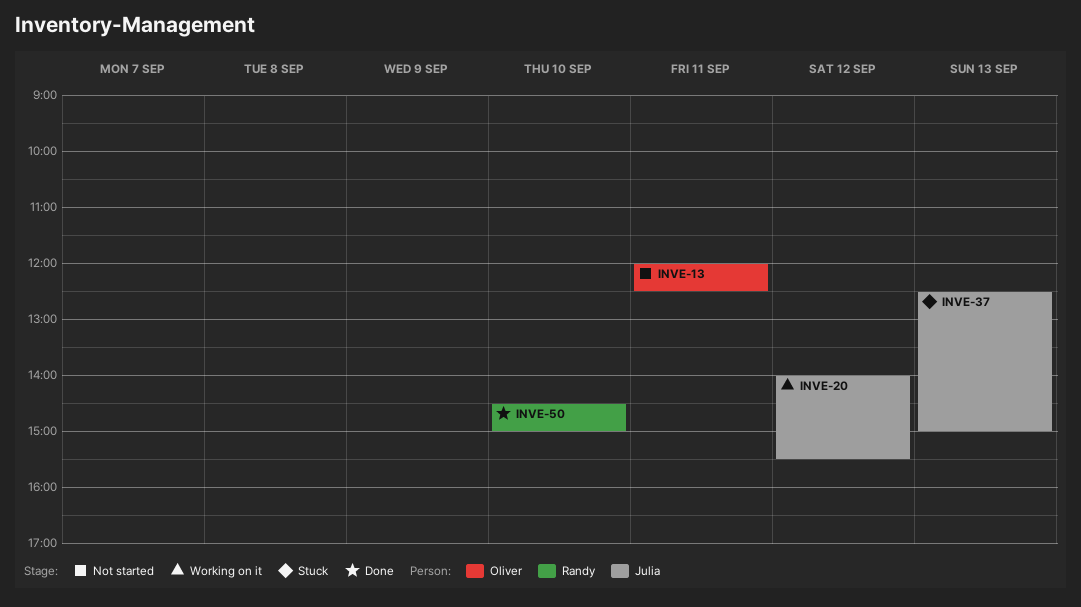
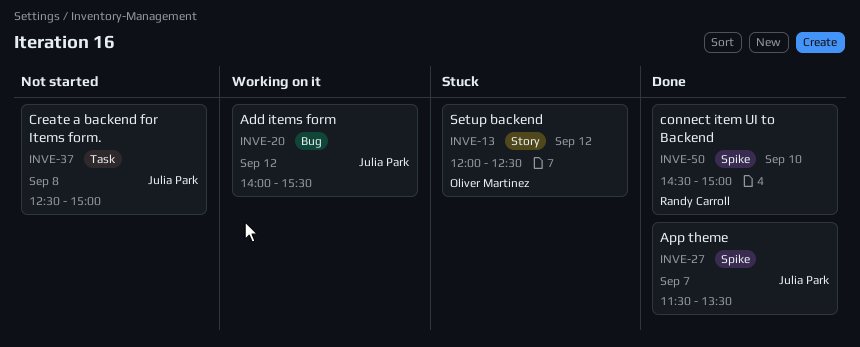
INVE-13, status: Not started -> Stuck
INVE-13, day: Sep 11 -> Sep 12
INVE-27: none -> present
INVE-37, status: Stuck -> Not started
INVE-37, day: Sep 13 -> Sep 8

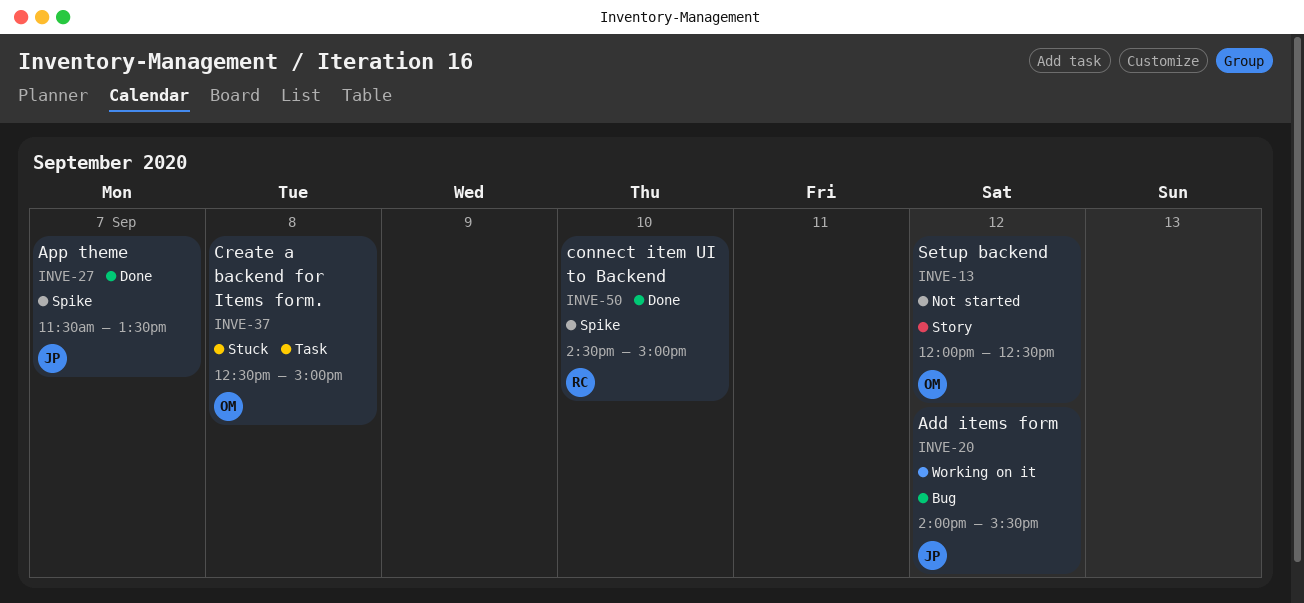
INVE-13, status: Stuck -> Not started
INVE-37, status: Not started -> Stuck
INVE-37, owner: Julia Park -> Oliver Martinez

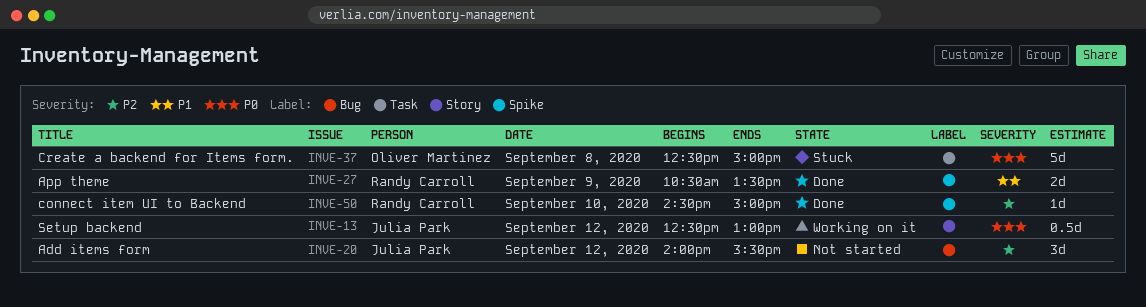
INVE-13, status: Not started -> Working on it
INVE-13, owner: Oliver Martinez -> Julia Park
INVE-13, begins: 12:00 -> 12:30
INVE-13, ends: 12:30 -> 13:00
INVE-20, status: Working on it -> Not started
INVE-27, owner: Julia Park -> Randy Carroll
INVE-27, day: Sep 7 -> Sep 9
INVE-27, begins: 11:30 -> 10:30

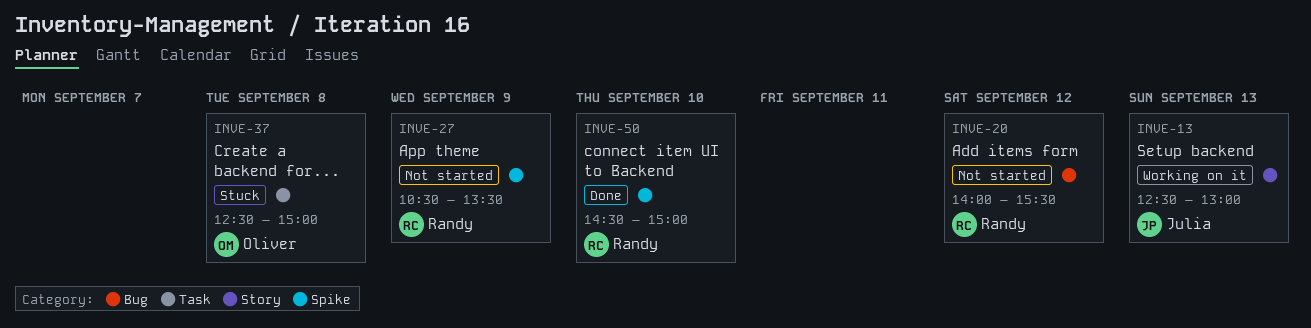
INVE-13, day: Sep 12 -> Sep 13
INVE-20, owner: Julia Park -> Randy Carroll
INVE-27, status: Done -> Not started

